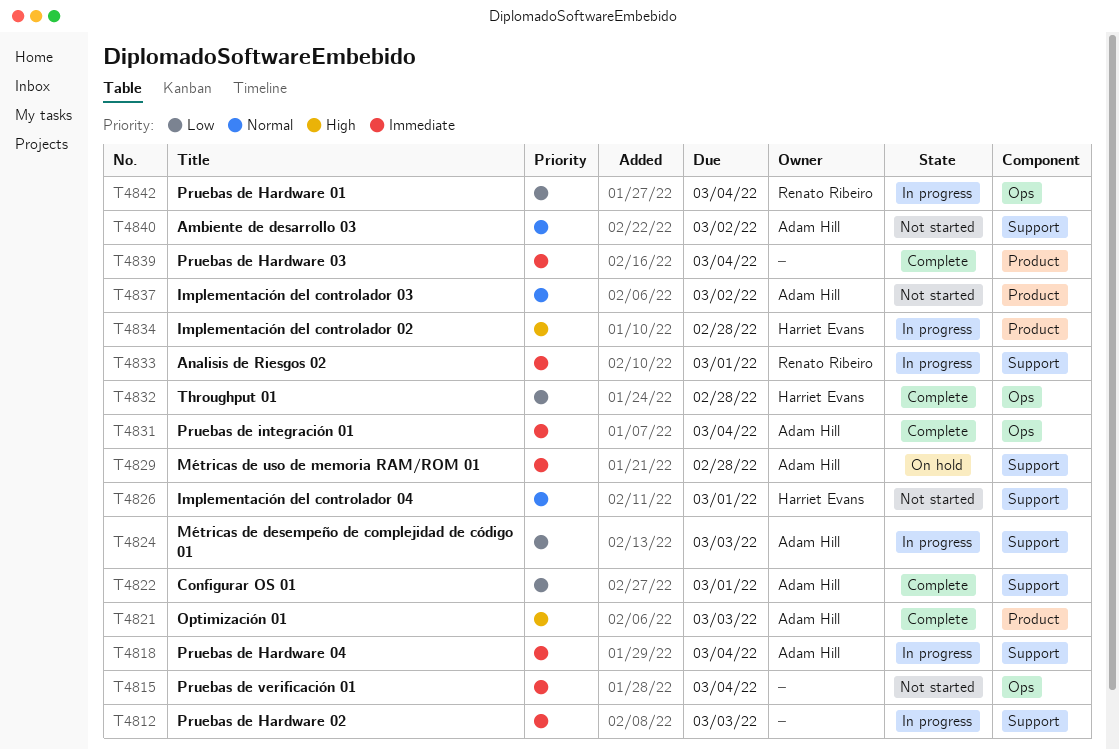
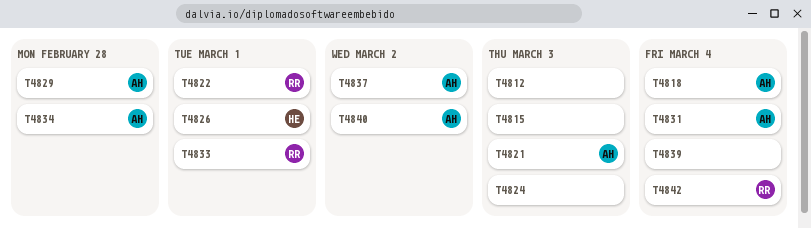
T4815, due: Mar 4 -> Mar 3
T4822, owner: Adam Hill -> Renato Ribeiro
T4824, owner: Adam Hill -> none
T4832: present -> none
T4834, owner: Harriet Evans -> Adam Hill

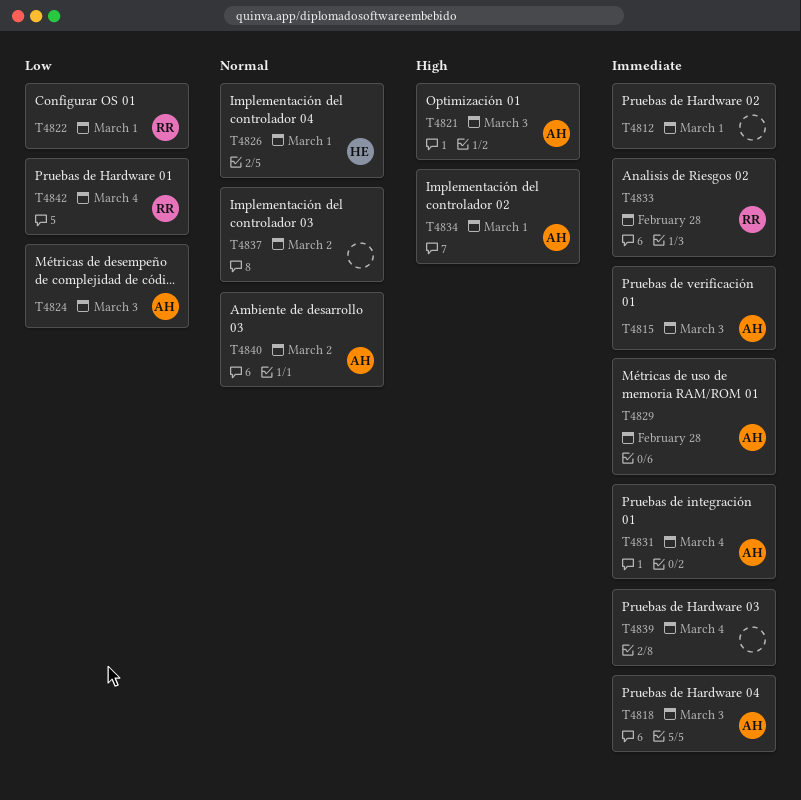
T4812, due: Mar 3 -> Mar 1
T4815, owner: none -> AH
T4818, due: Mar 4 -> Mar 3
T4824, owner: none -> AH
T4833, due: Mar 1 -> Feb 28
T4834, due: Feb 28 -> Mar 1
T4837, owner: AH -> none

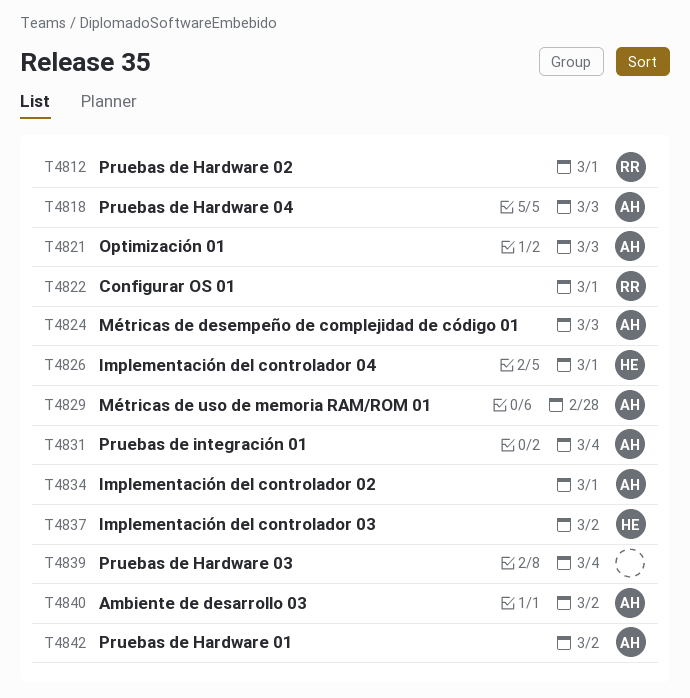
T4812, owner: none -> RR
T4815: present -> none
T4833: present -> none
T4837, owner: none -> HE
T4842, owner: RR -> AH
T4842, due: Mar 4 -> Mar 2

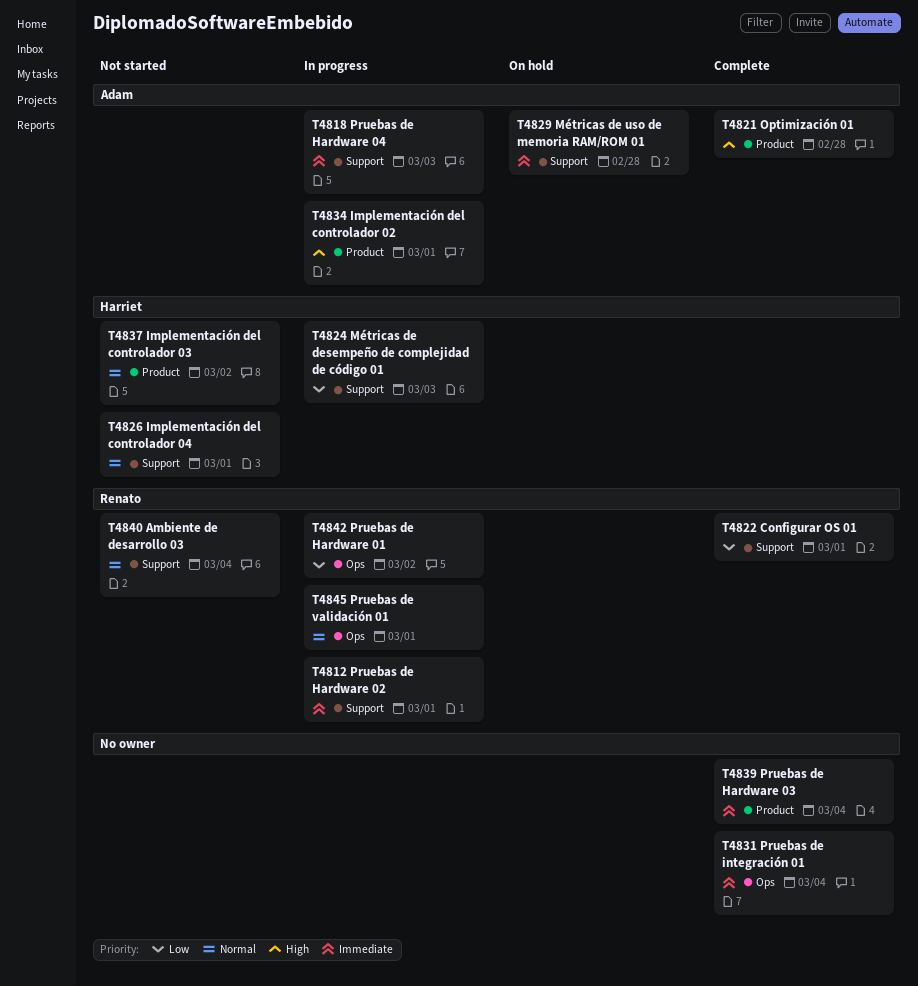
T4821, due: Mar 3 -> Feb 28
T4824, owner: Adam -> Harriet
T4831, owner: Adam -> none
T4840, owner: Adam -> Renato
T4840, due: Mar 2 -> Mar 4
T4842, owner: Adam -> Renato
T4845: none -> present

